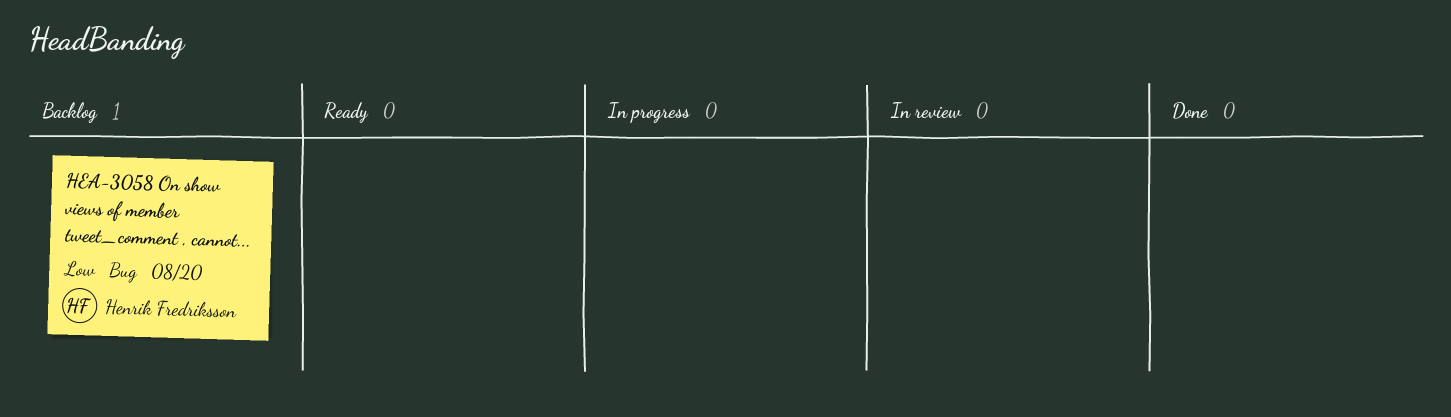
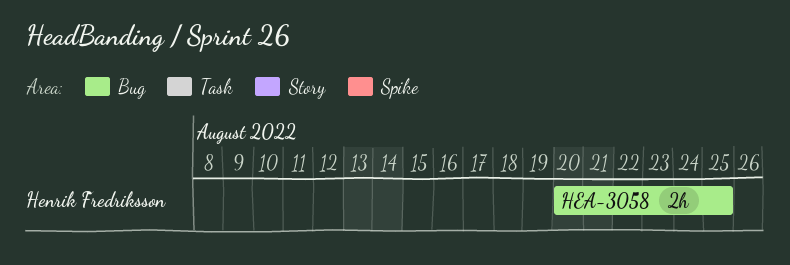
HEA-3058, due: Aug 20 -> Aug 25

